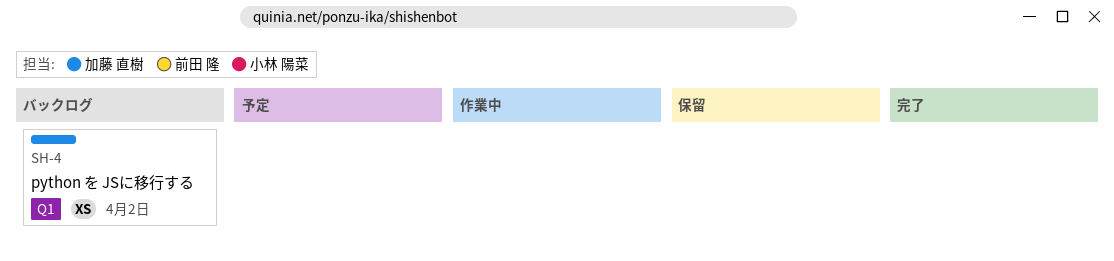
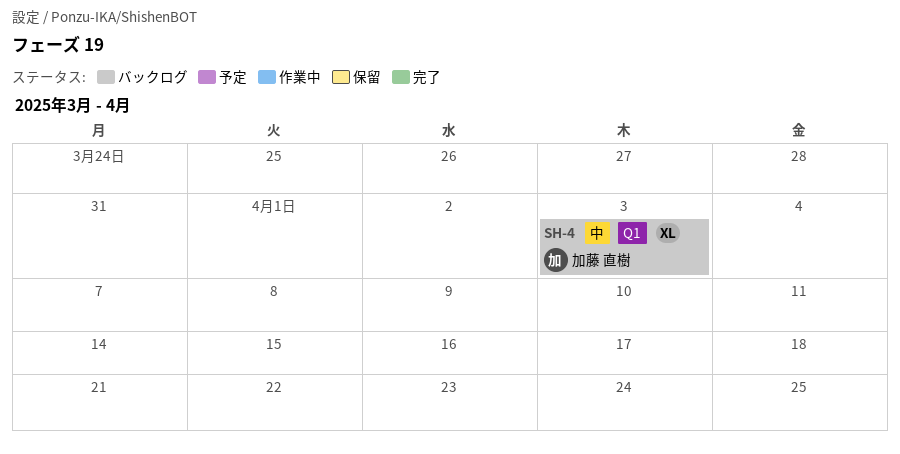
SH-4, estimate: XS -> XL
SH-4, due: Apr 2 -> Apr 3

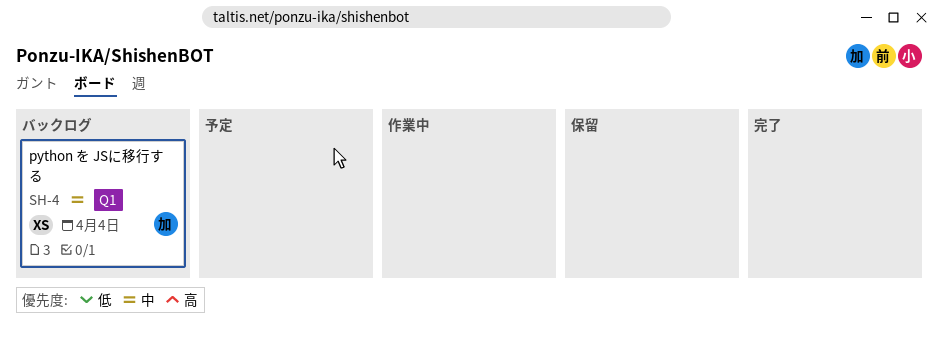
SH-4, estimate: XL -> XS
SH-4, due: Apr 3 -> Apr 4

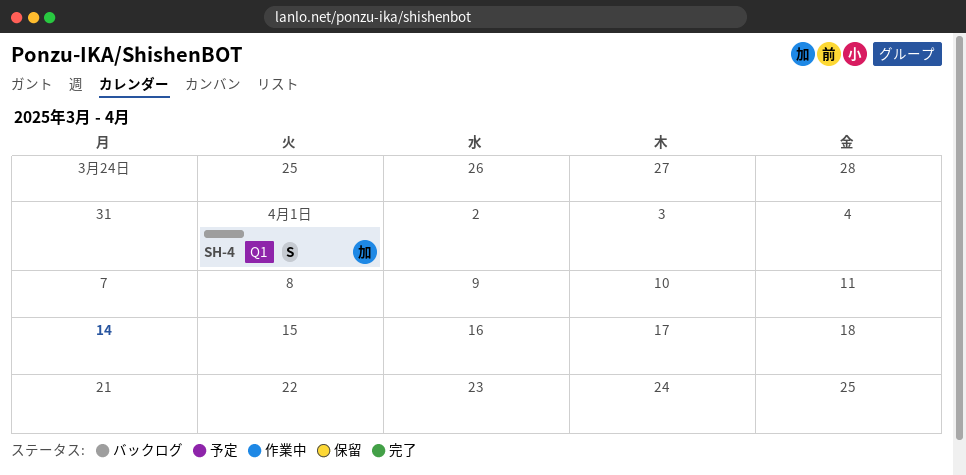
SH-4, estimate: XS -> S
SH-4, due: Apr 4 -> Apr 1

